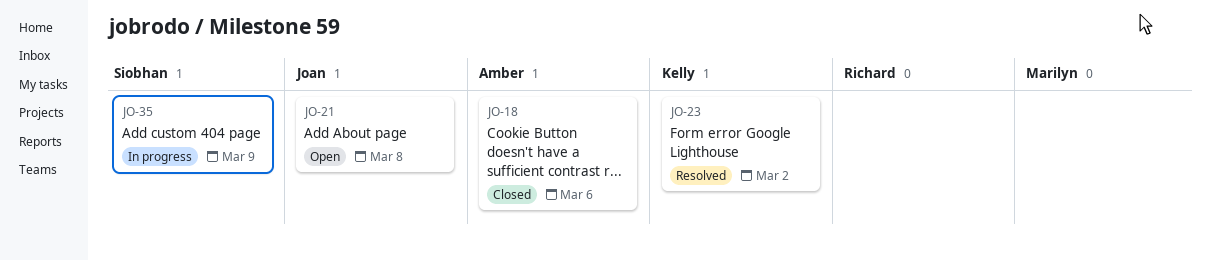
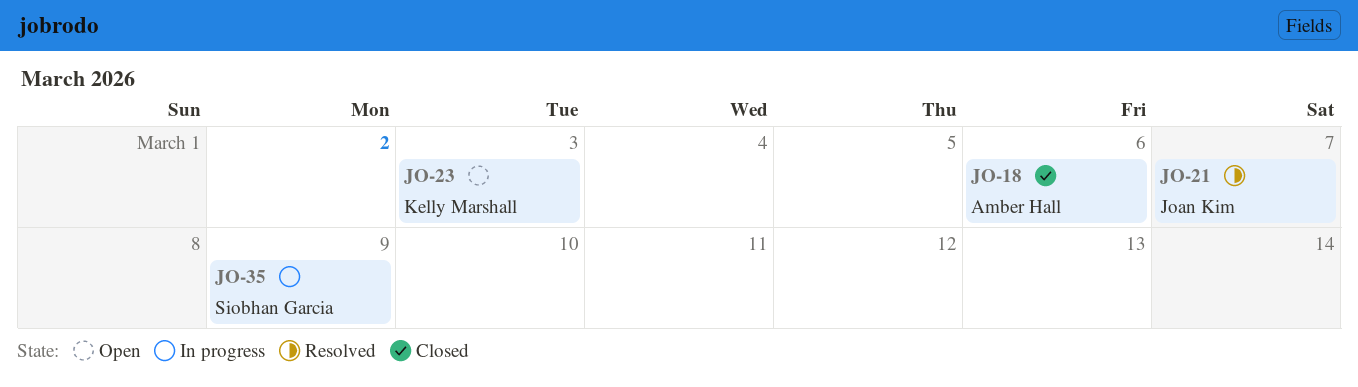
JO-21, status: Open -> Resolved
JO-21, due: Mar 8 -> Mar 7
JO-23, status: Resolved -> Open
JO-23, due: Mar 2 -> Mar 3

